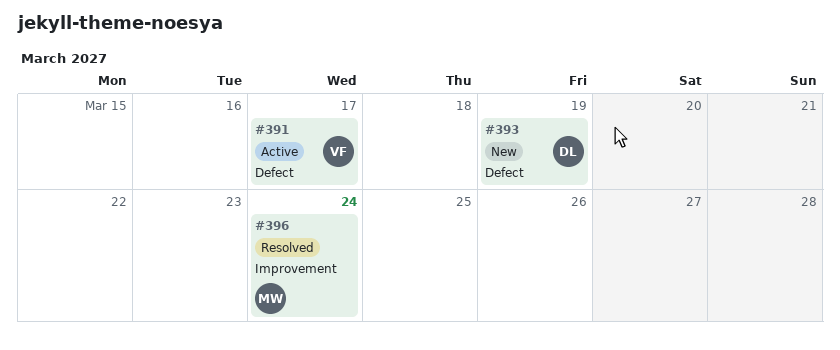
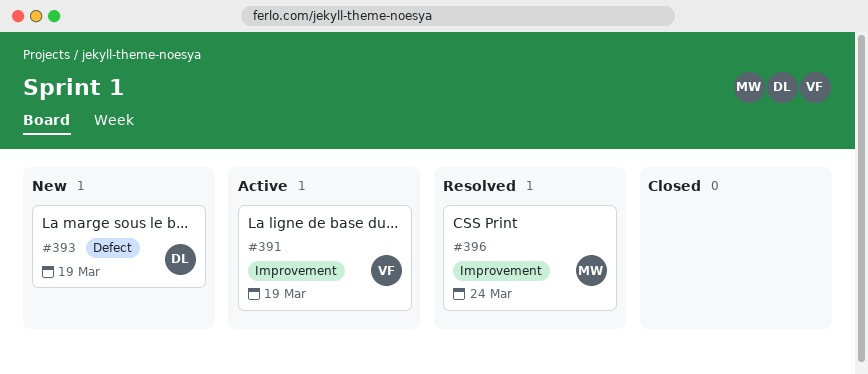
#391, label: Defect -> Improvement
#391, due: Mar 17 -> Mar 19

